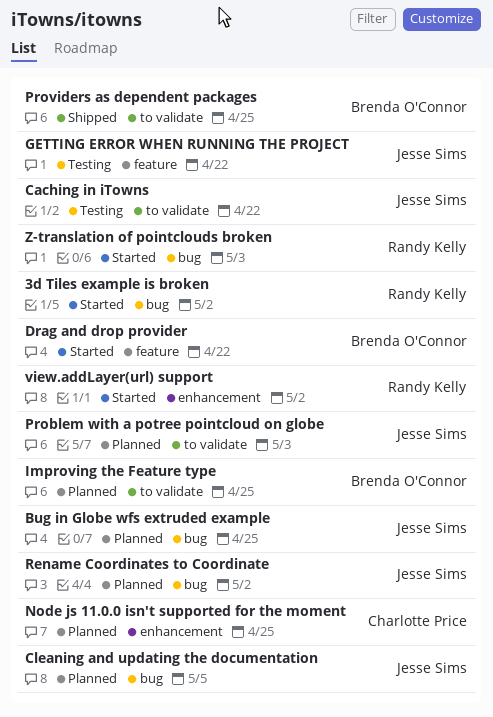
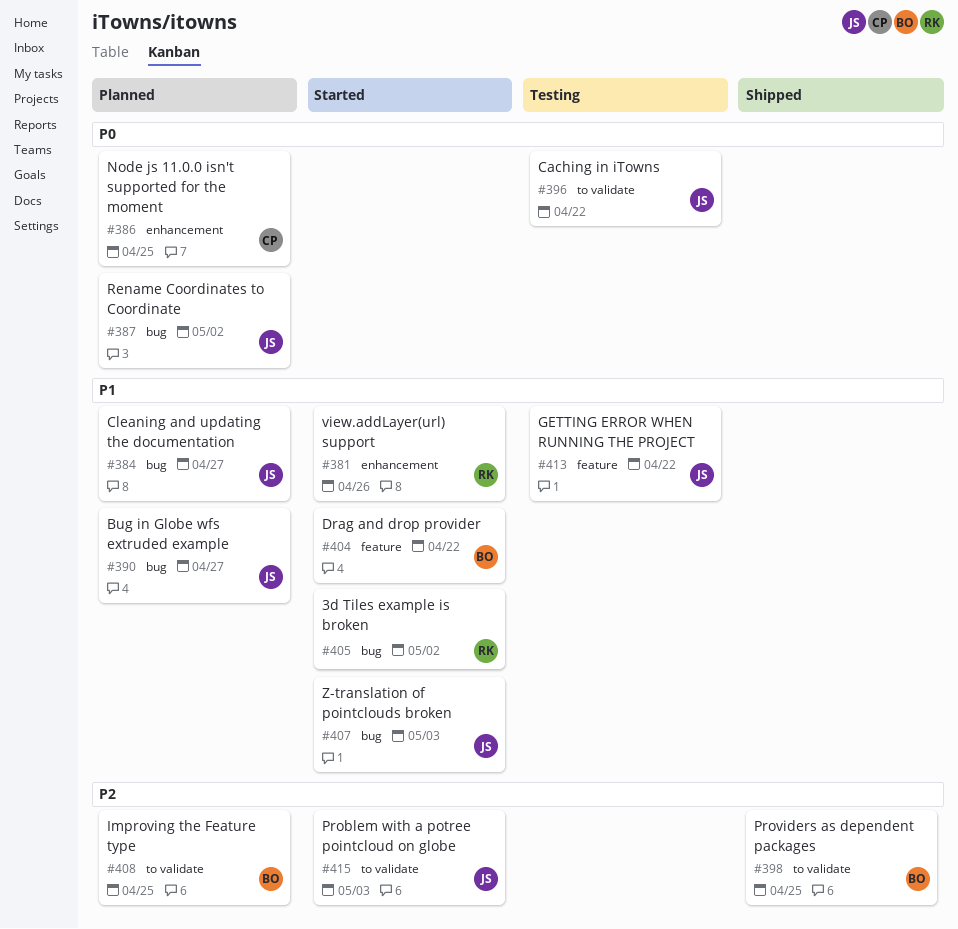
Bug in Globe wfs extruded example, due: Apr 25 -> Apr 27
Cleaning and updating the documentation, due: May 5 -> Apr 27
Problem with a potree pointcloud on globe, status: Planned -> Started
view.addLayer(url) support, due: May 2 -> Apr 26
Z-translation of pointclouds broken, owner: Randy Kelly -> Jesse Sims

